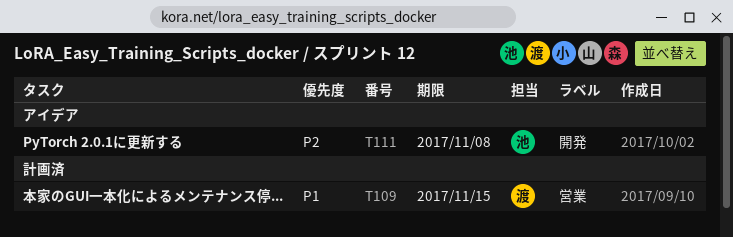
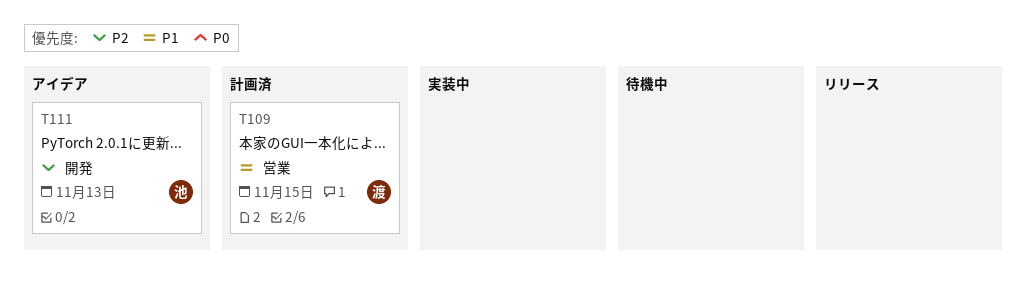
T111, due: Nov 8 -> Nov 13

